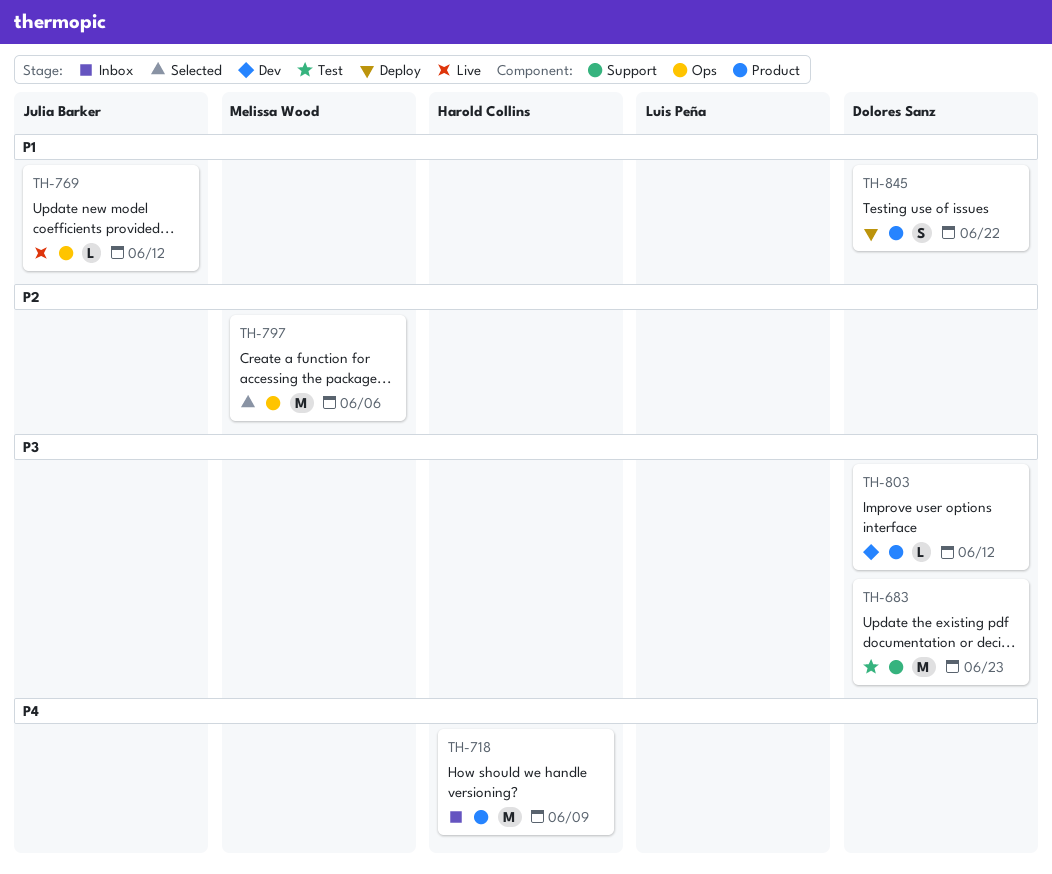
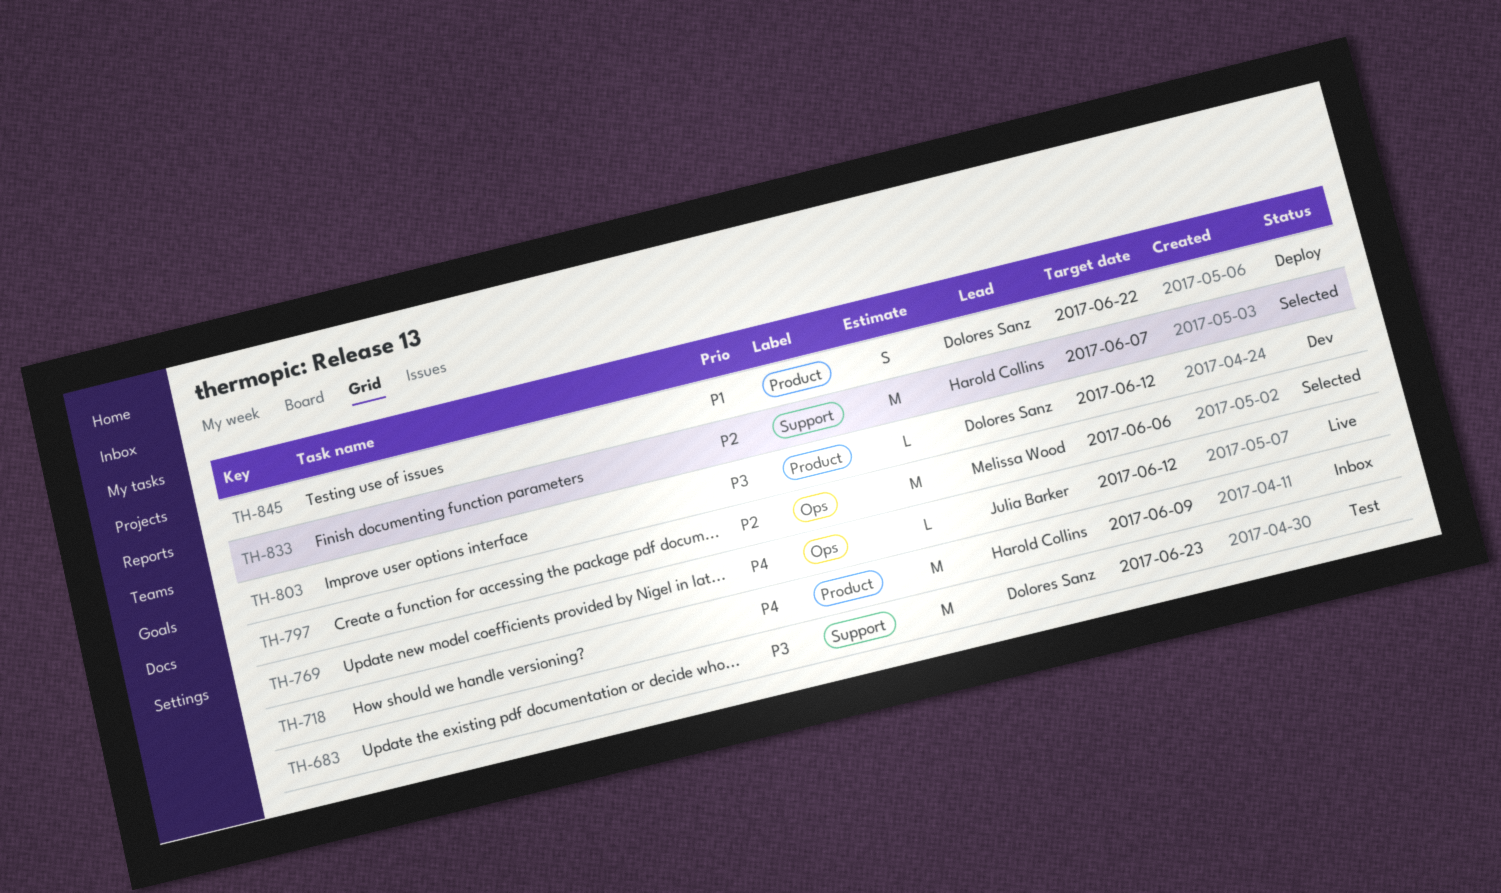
TH-769, priority: P1 -> P4
TH-833: none -> present

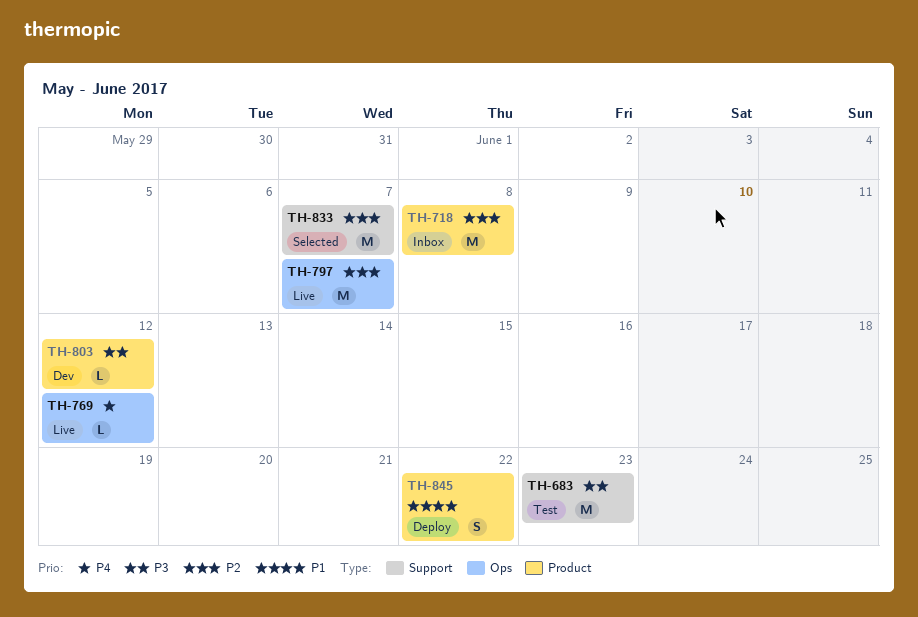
TH-718, priority: P4 -> P2
TH-718, due: Jun 9 -> Jun 8
TH-797, status: Selected -> Live
TH-797, due: Jun 6 -> Jun 7

